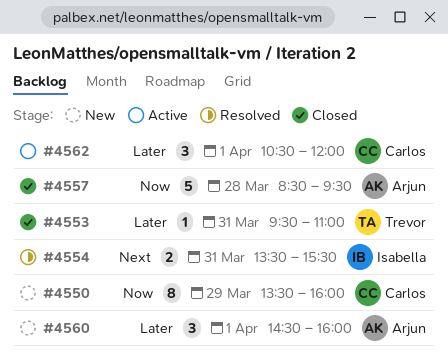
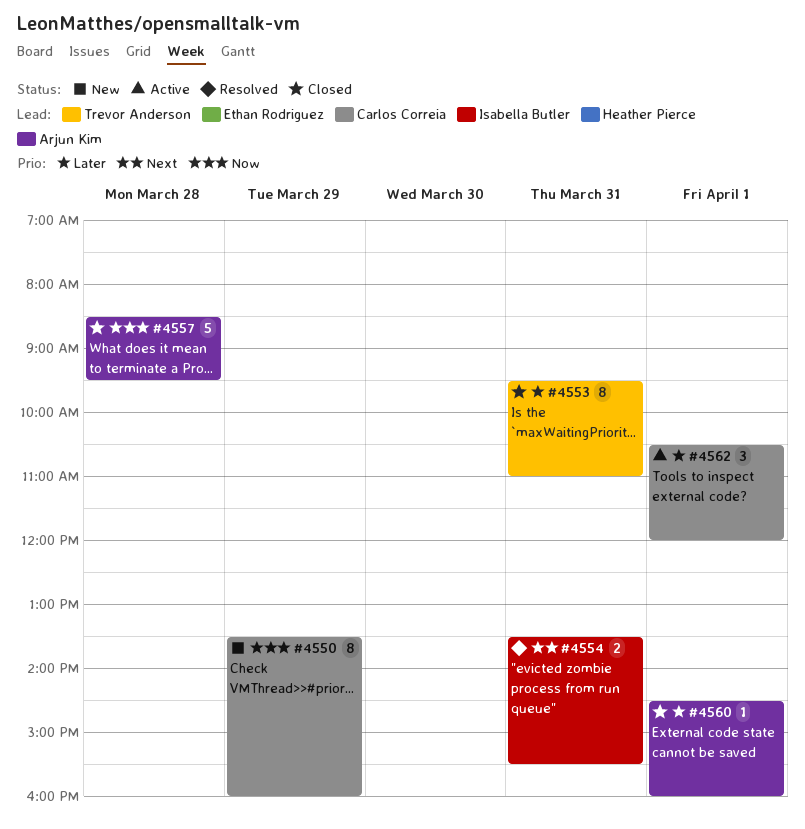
#4553, estimate: 1 -> 8
#4560, status: New -> Closed
#4560, estimate: 3 -> 1

